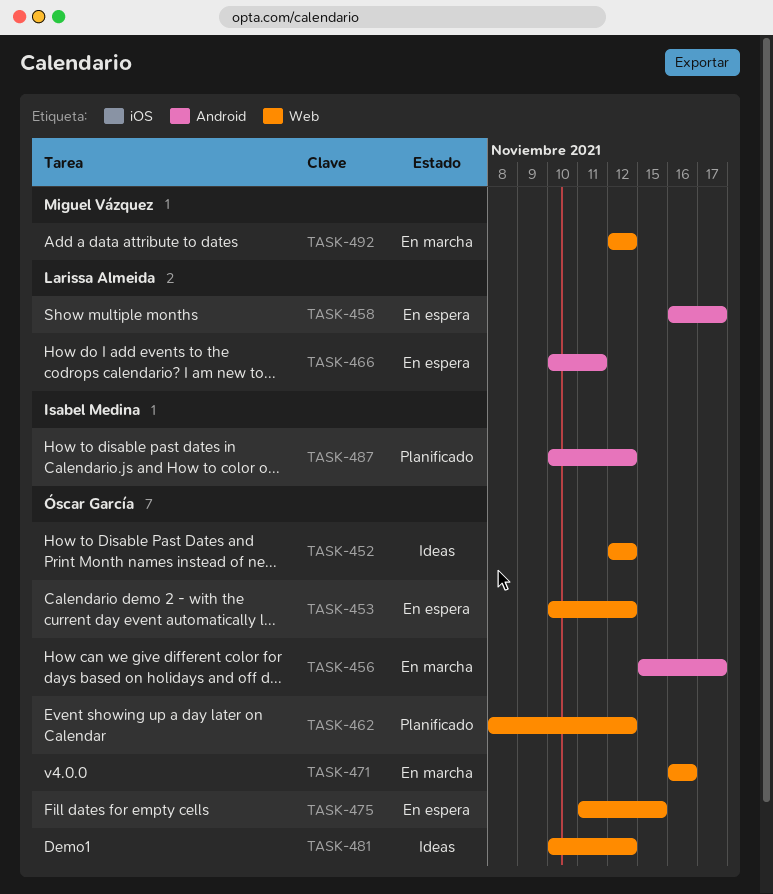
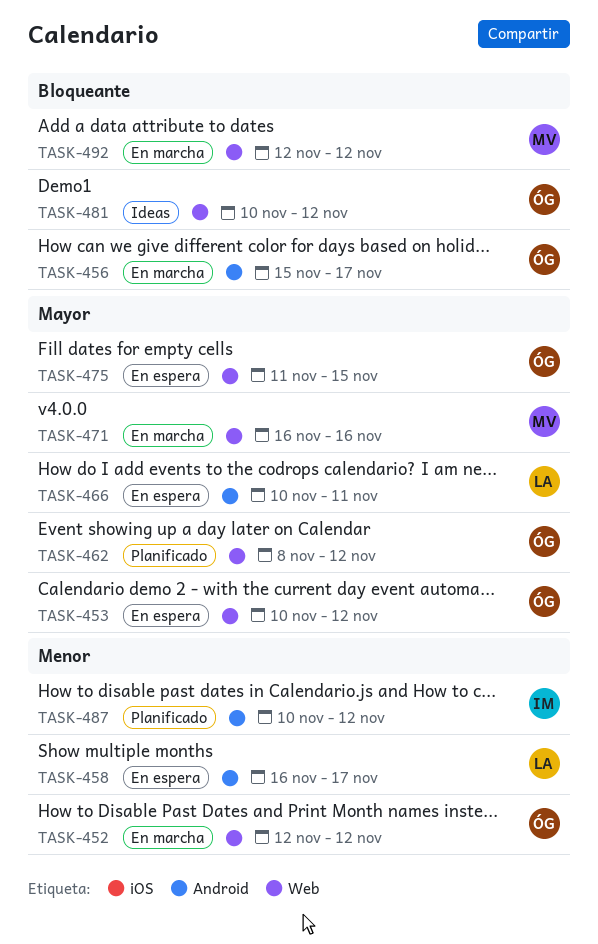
TASK-452, status: Ideas -> En marcha
TASK-471, owner: Óscar García -> Miguel Vázquez

